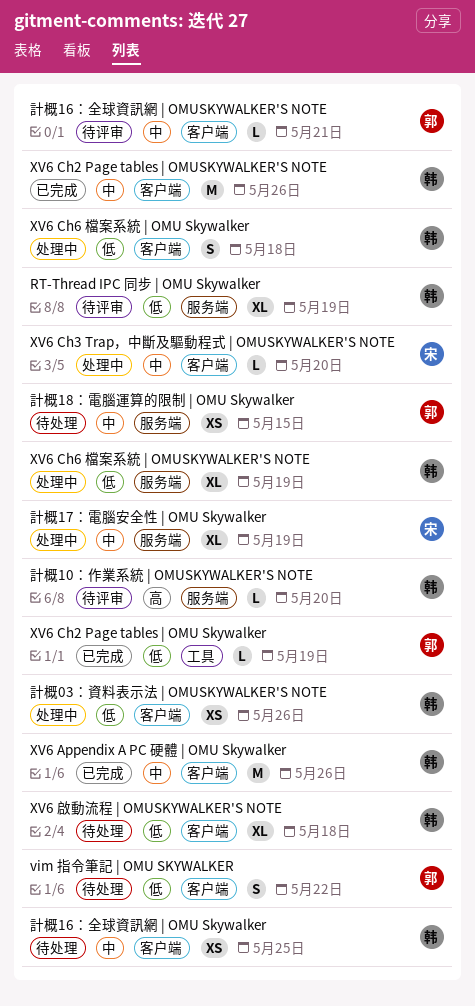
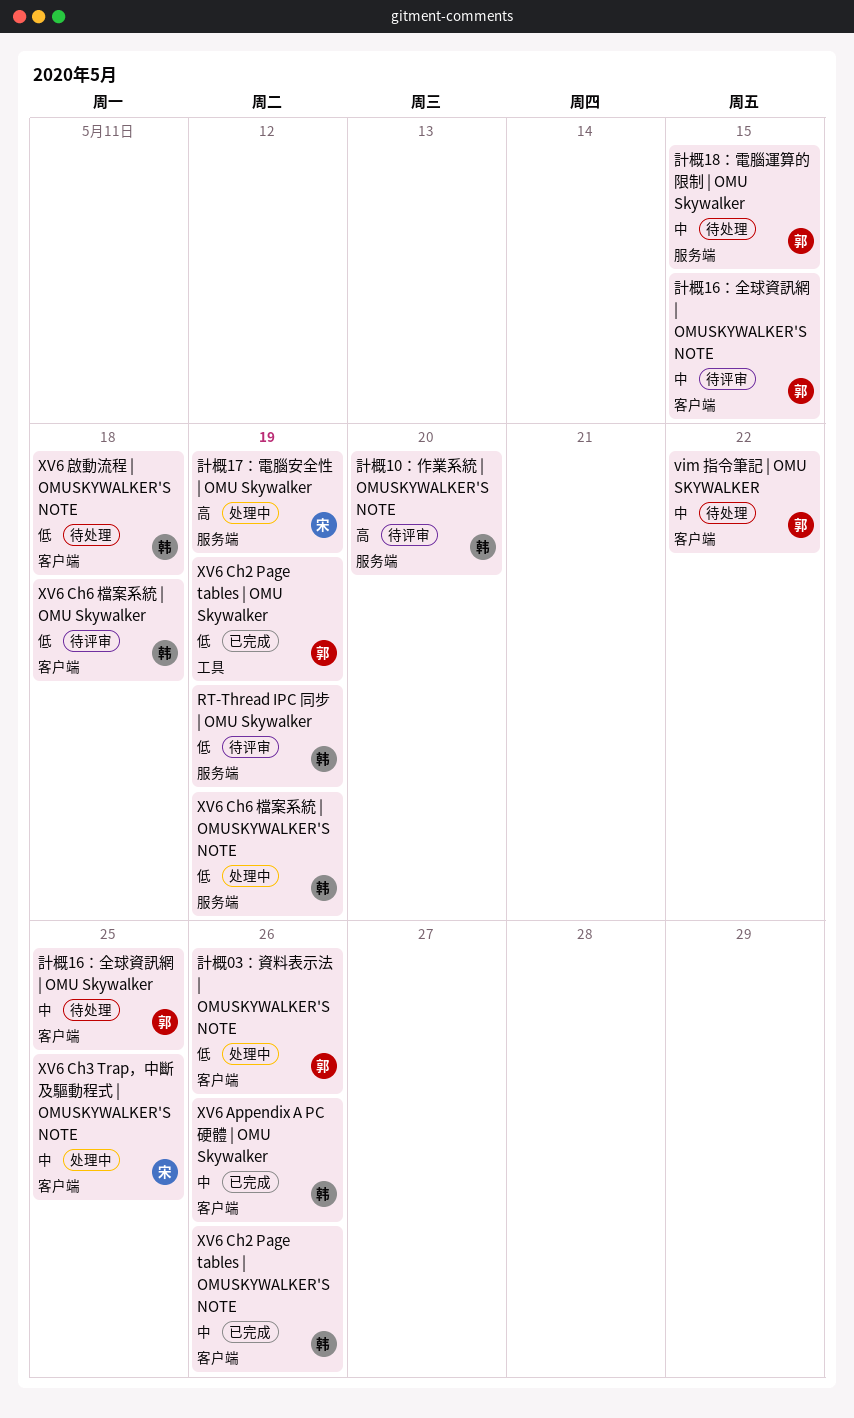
vim 指令筆記 | OMU SKYWALKER, priority: 低 -> 中
XV6 Ch3 Trap，中斷及驅動程式 | OMUSKYWALKER'S NOTE, due: May 20 -> May 25
XV6 Ch6 檔案系統 | OMU Skywalker, status: 处理中 -> 待评审
計概03：資料表示法 | OMUSKYWALKER'S NOTE, owner: 韩 -> 郭
計概16：全球資訊網 | OMU Skywalker, owner: 韩 -> 郭
計概16：全球資訊網 | OMUSKYWALKER'S NOTE, due: May 21 -> May 15
計概17：電腦安全性 | OMU Skywalker, priority: 中 -> 高

